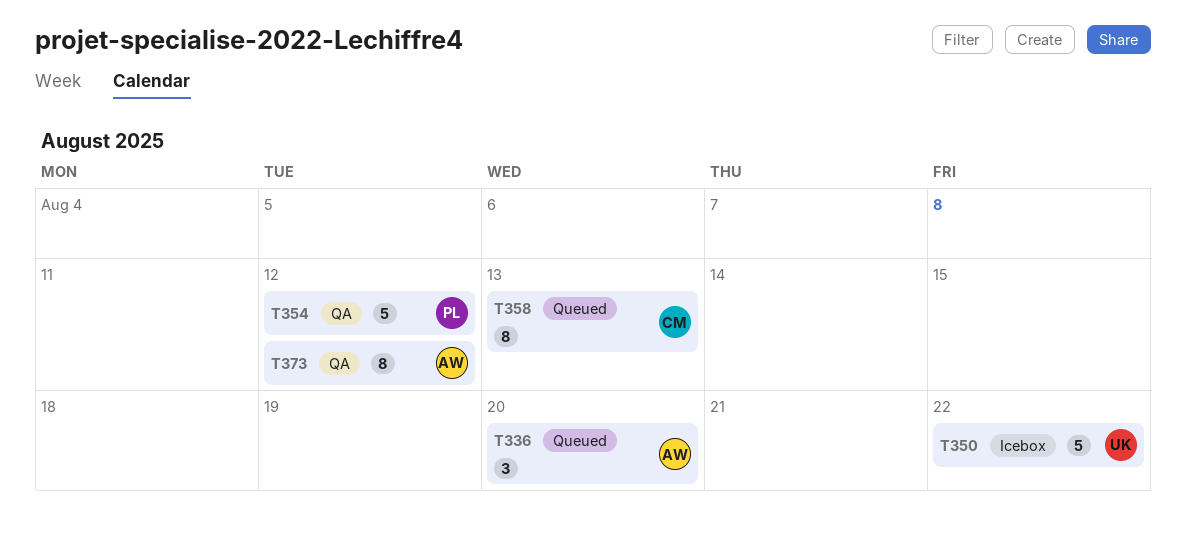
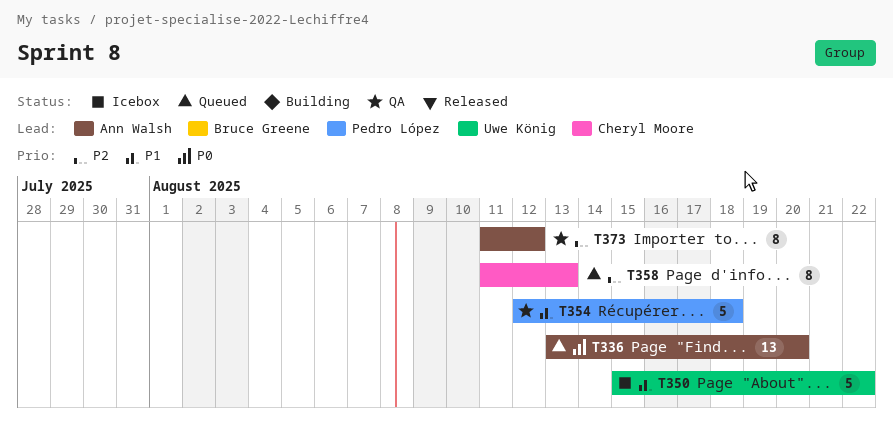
T336, estimate: 3 -> 13
T354, due: Aug 12 -> Aug 18

